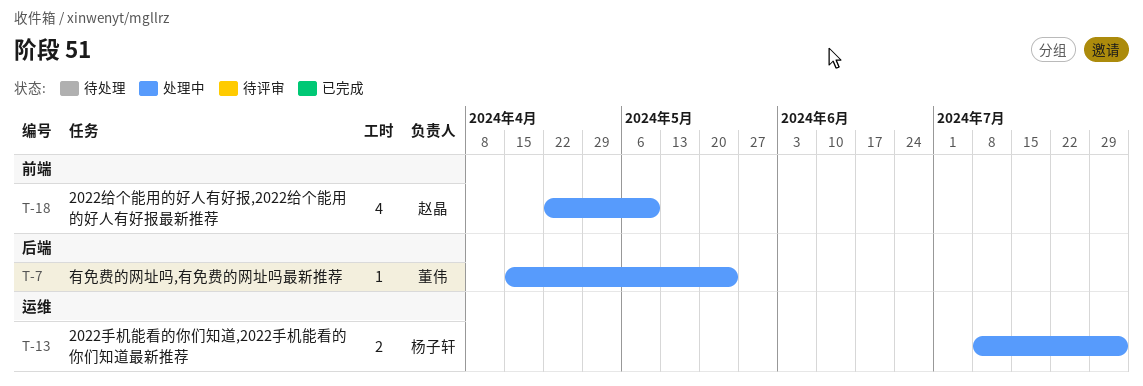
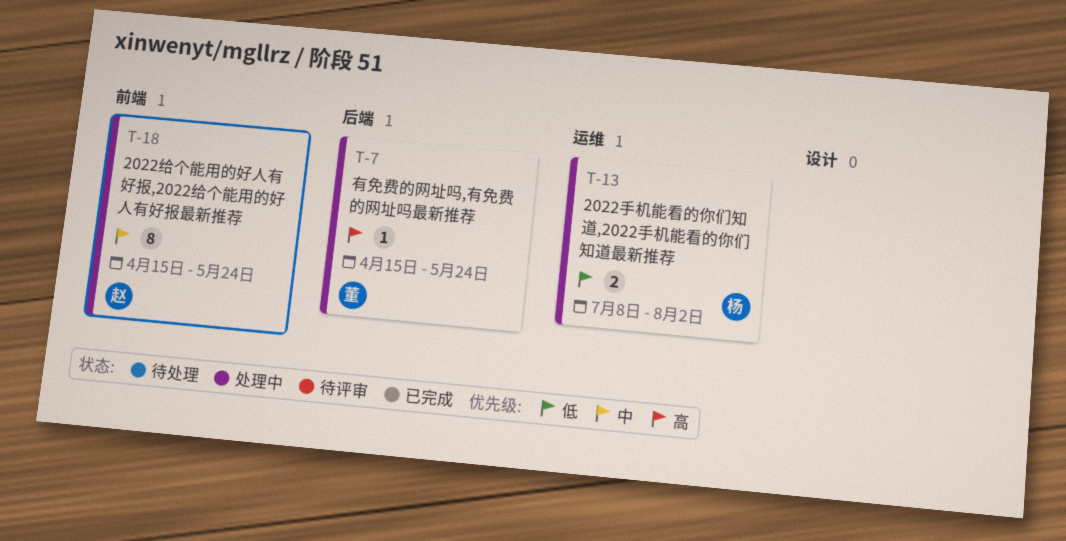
T-18, estimate: 4 -> 8
T-18, start: Apr 22 -> Apr 15
T-18, due: May 10 -> May 24

